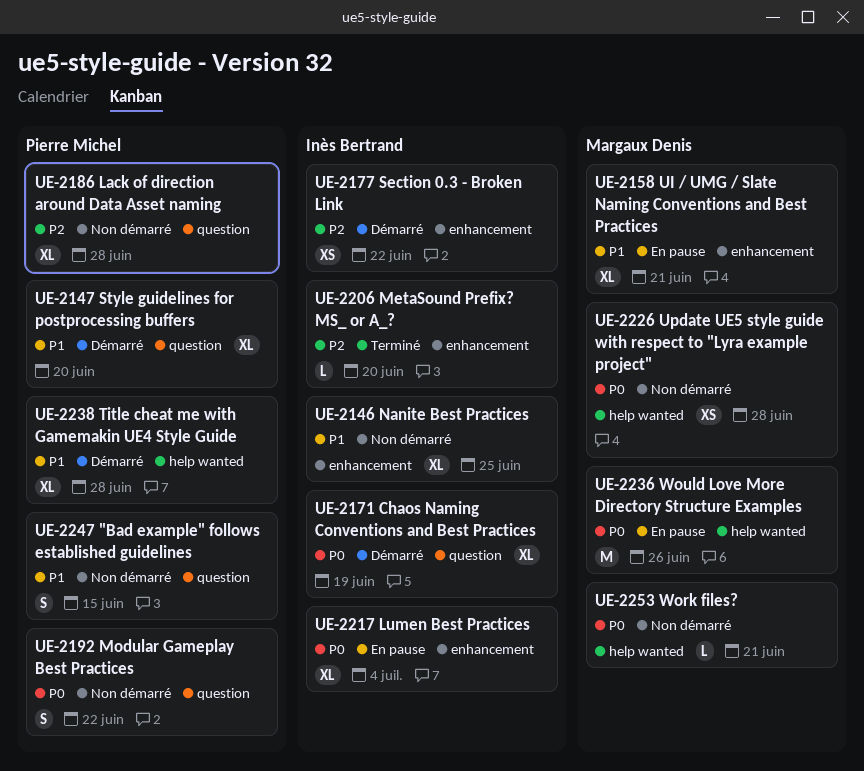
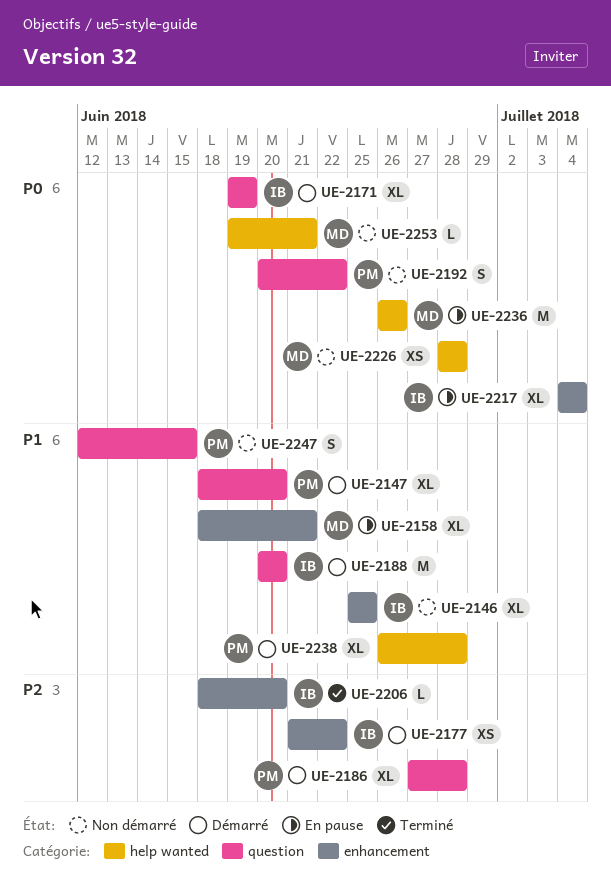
UE-2186, status: Non démarré -> Démarré
UE-2188: none -> present

